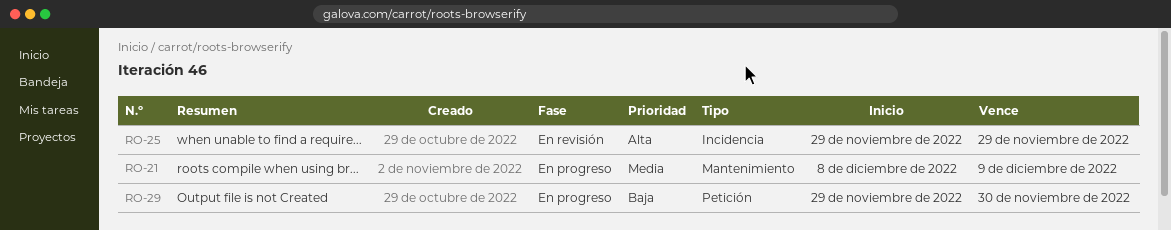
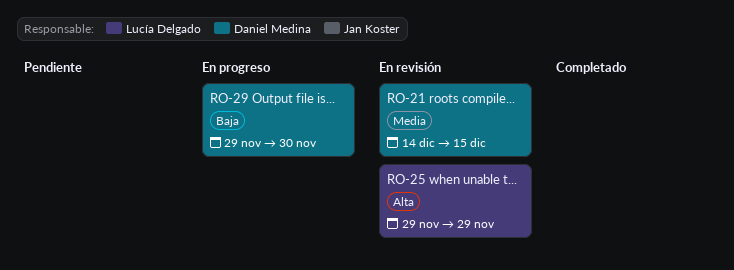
RO-21, status: En progreso -> En revisión
RO-21, start: Dec 8 -> Dec 14
RO-21, due: Dec 9 -> Dec 15

